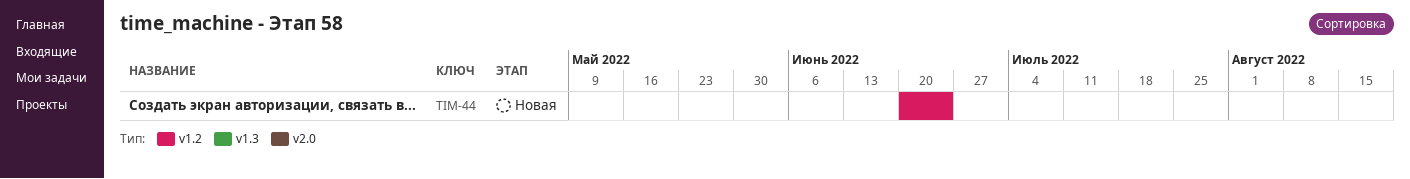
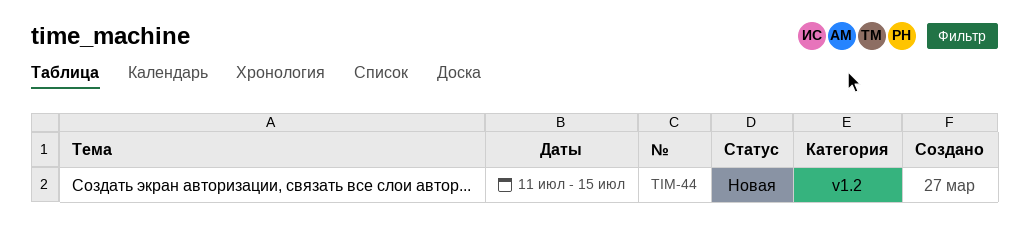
TIM-44, start: Jun 20 -> Jul 11
TIM-44, due: Jun 24 -> Jul 15

